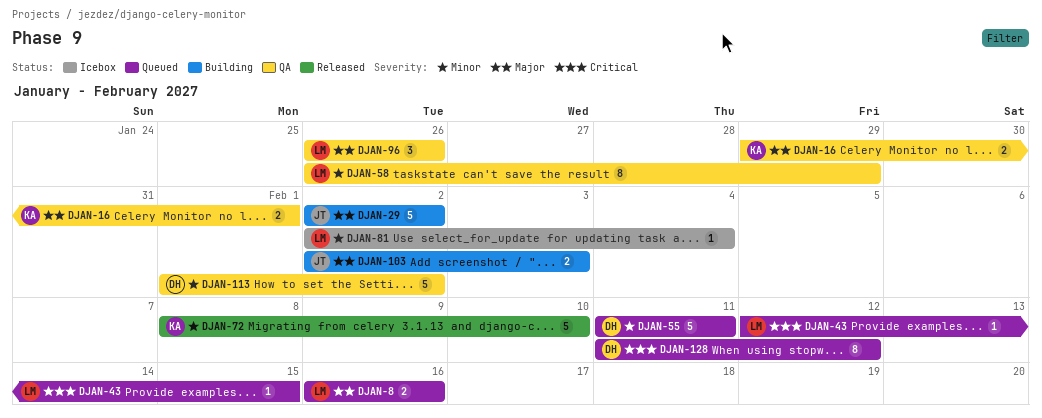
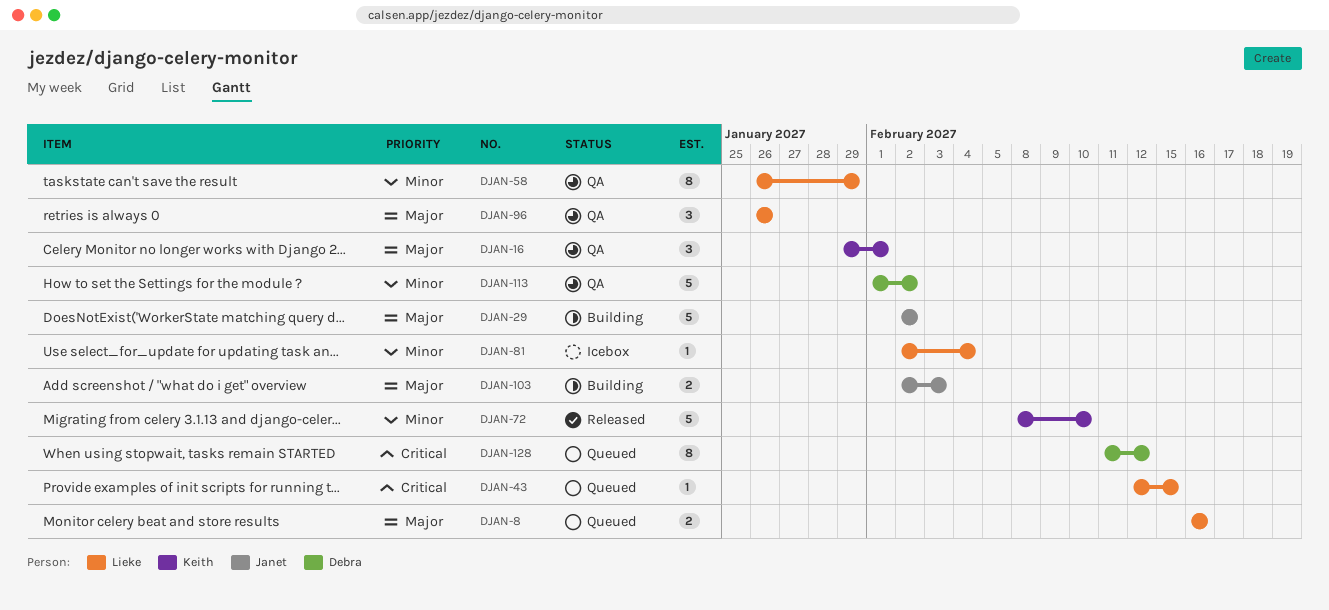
DJAN-16, estimate: 2 -> 3
DJAN-55: present -> none

